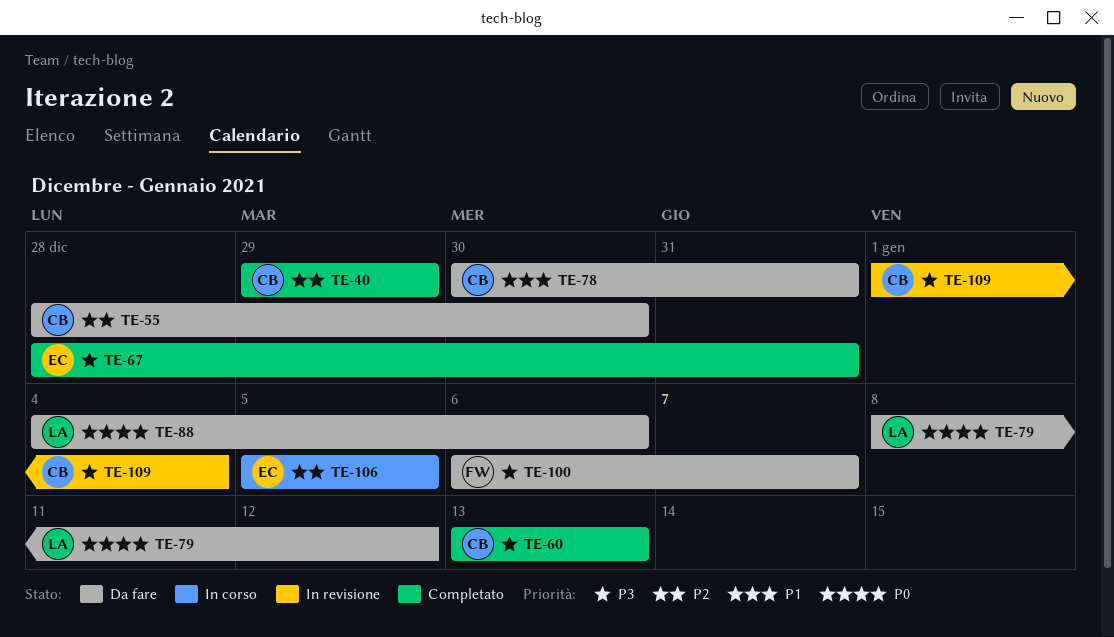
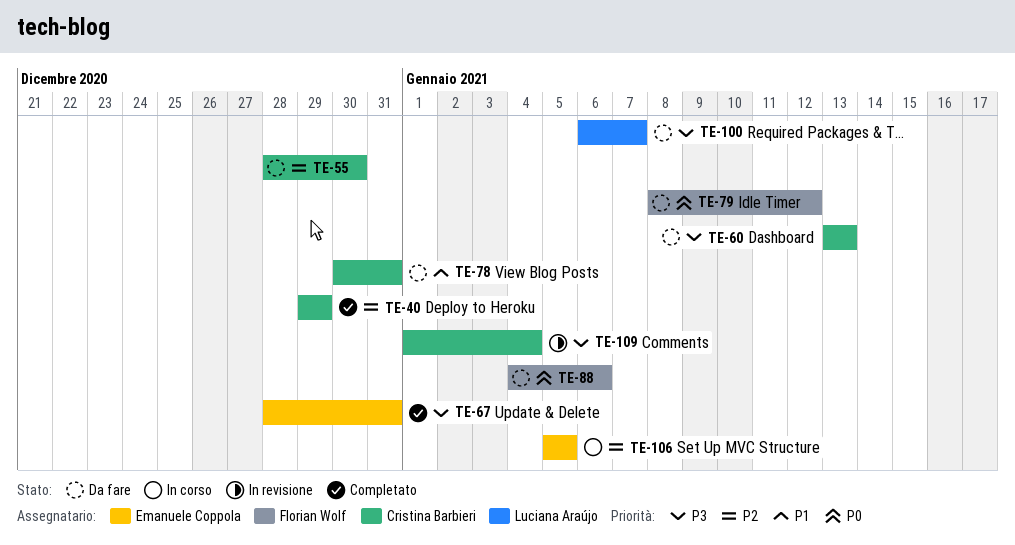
TE-60, status: Completato -> Da fare
TE-79, owner: Luciana Araújo -> Florian Wolf
TE-88, owner: Luciana Araújo -> Florian Wolf
TE-100, owner: Florian Wolf -> Luciana Araújo

